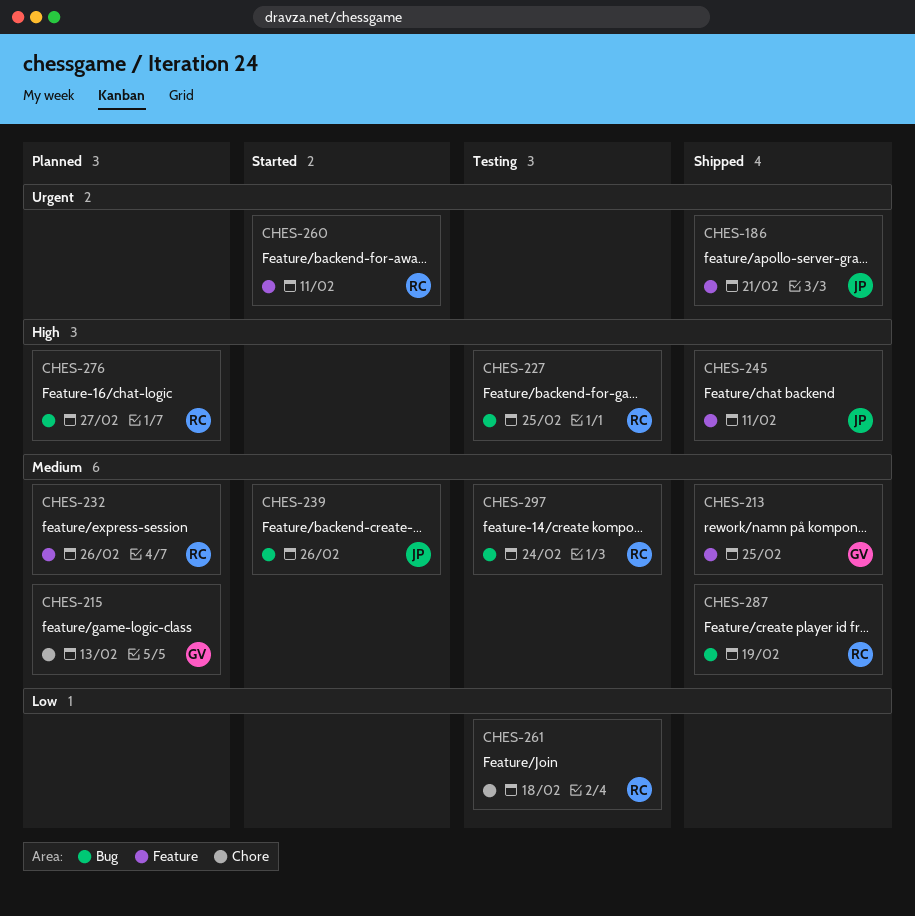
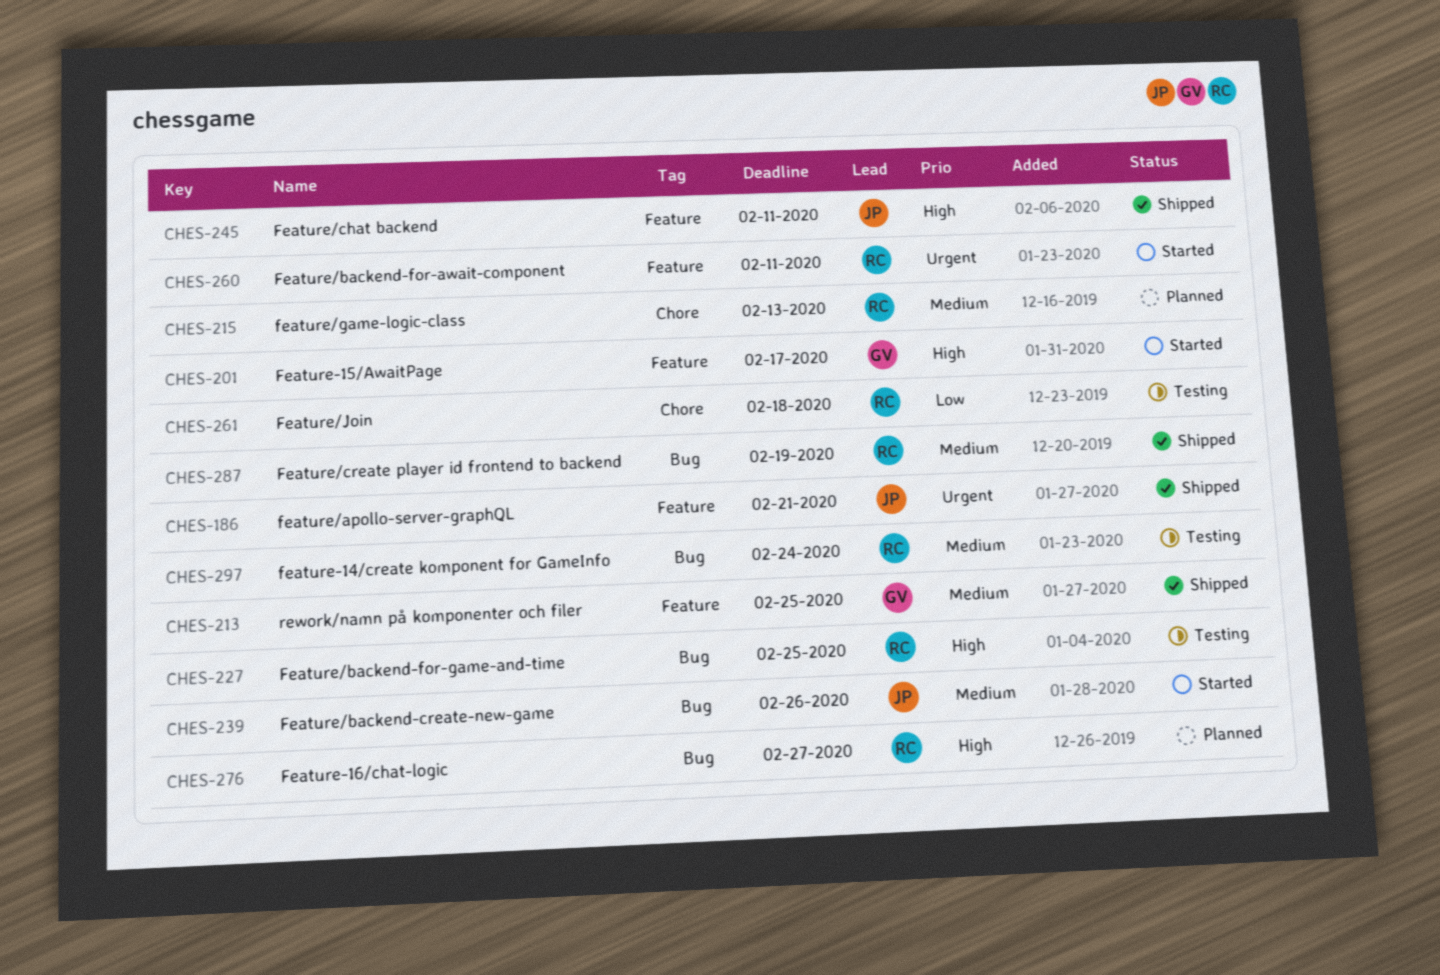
CHES-201: none -> present
CHES-215, owner: GV -> RC
CHES-232: present -> none

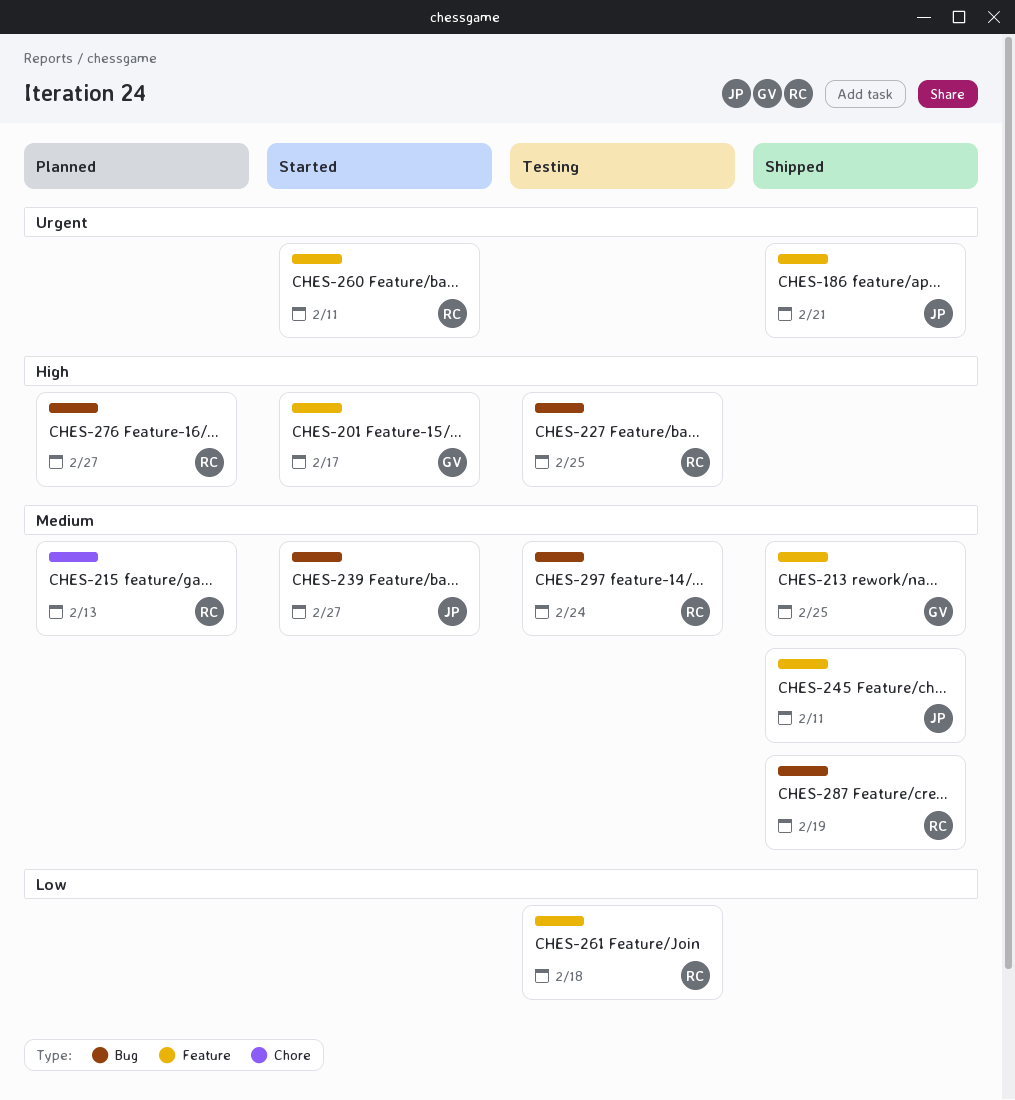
CHES-239, due: Feb 26 -> Feb 27
CHES-245, priority: High -> Medium
CHES-261, label: Chore -> Feature

